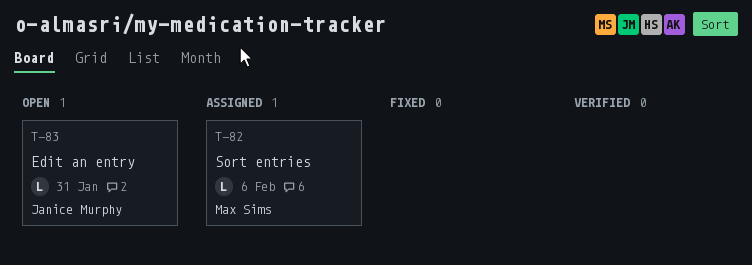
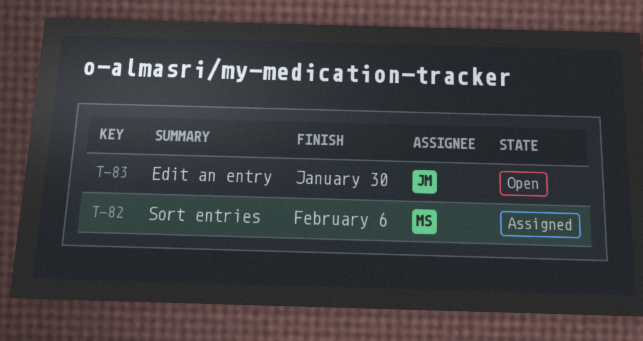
T-83, due: Jan 31 -> Jan 30

